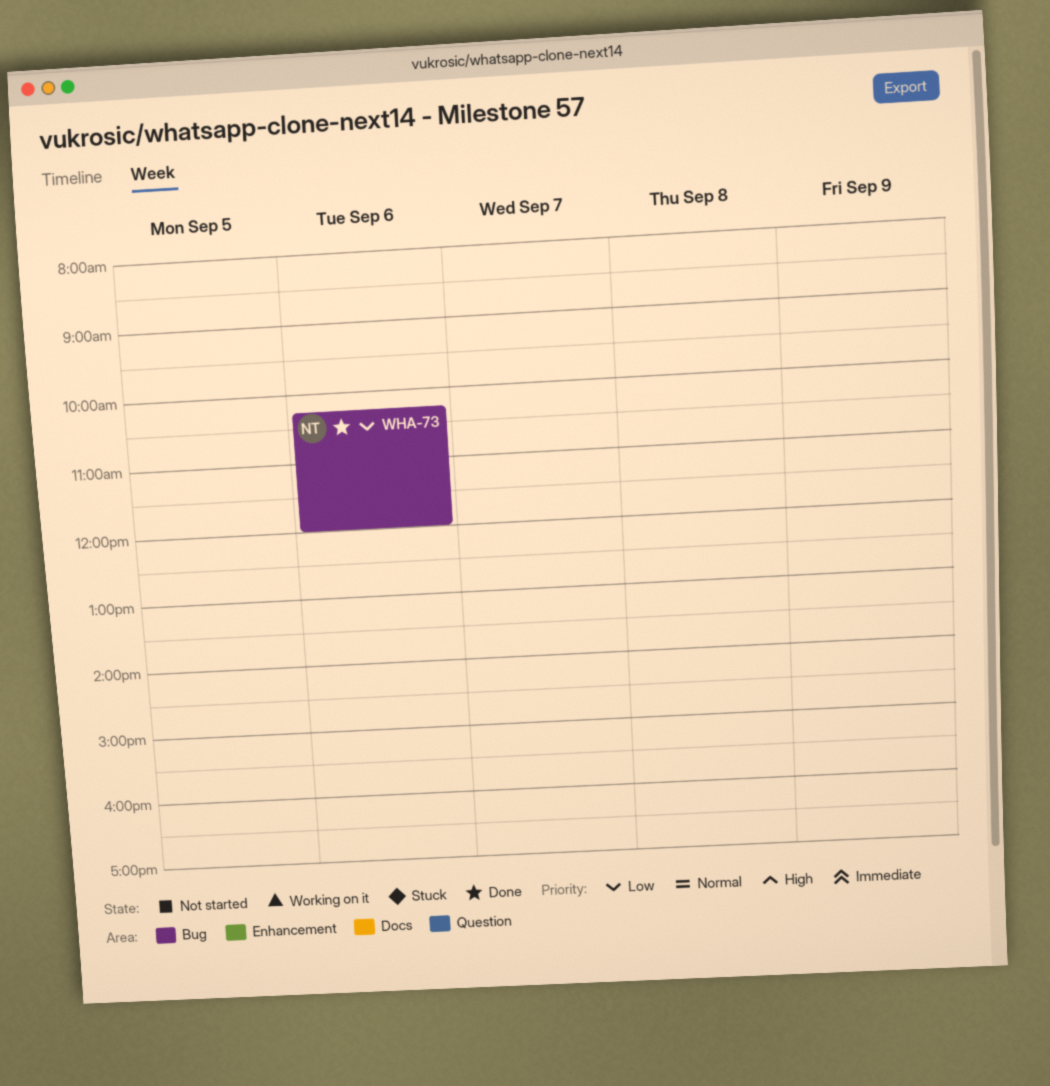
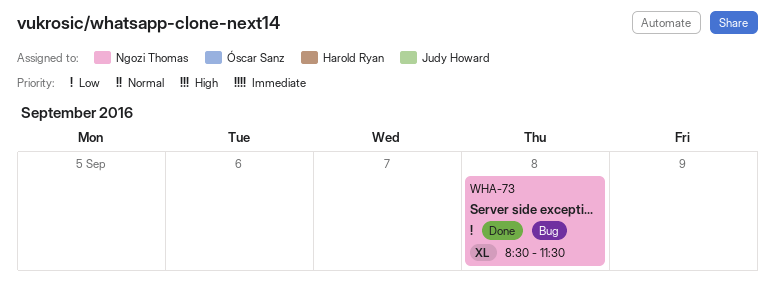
WHA-73, day: Sep 6 -> Sep 8
WHA-73, begins: 10:15 -> 08:30
WHA-73, ends: 12:00 -> 11:30

